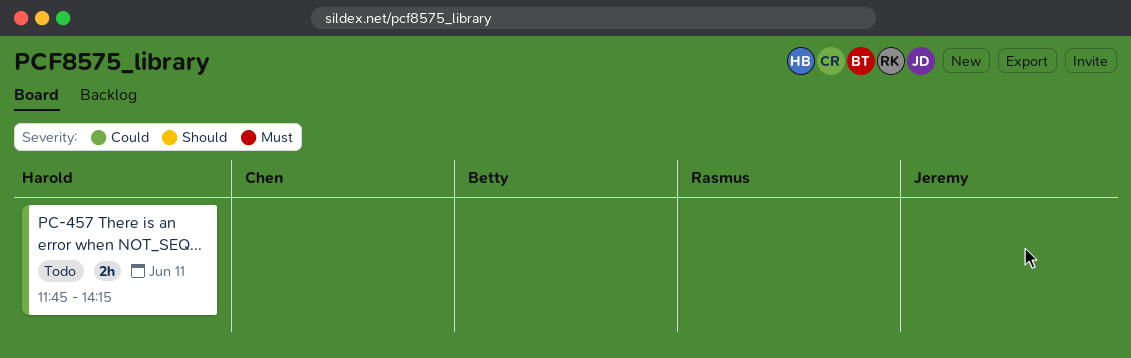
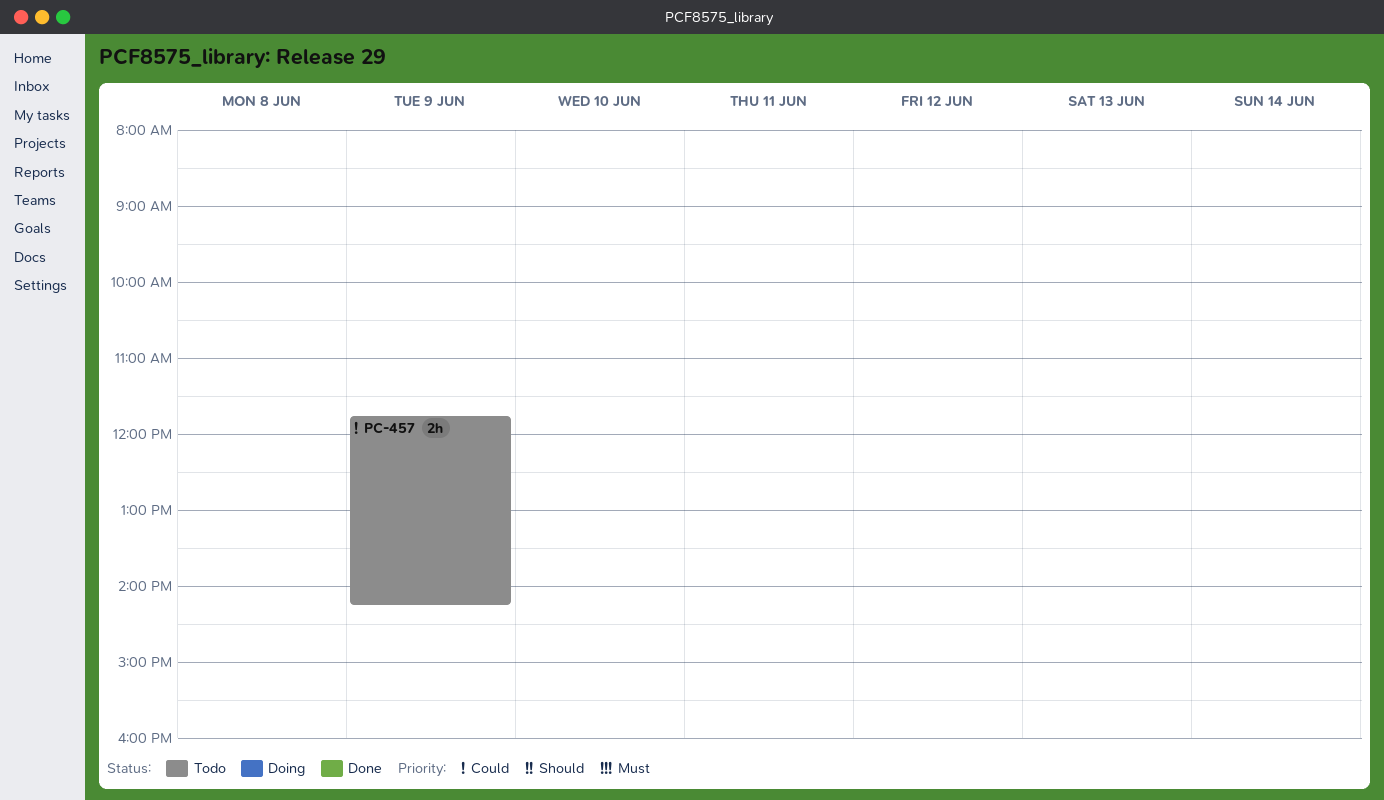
PC-457, day: Jun 11 -> Jun 9

